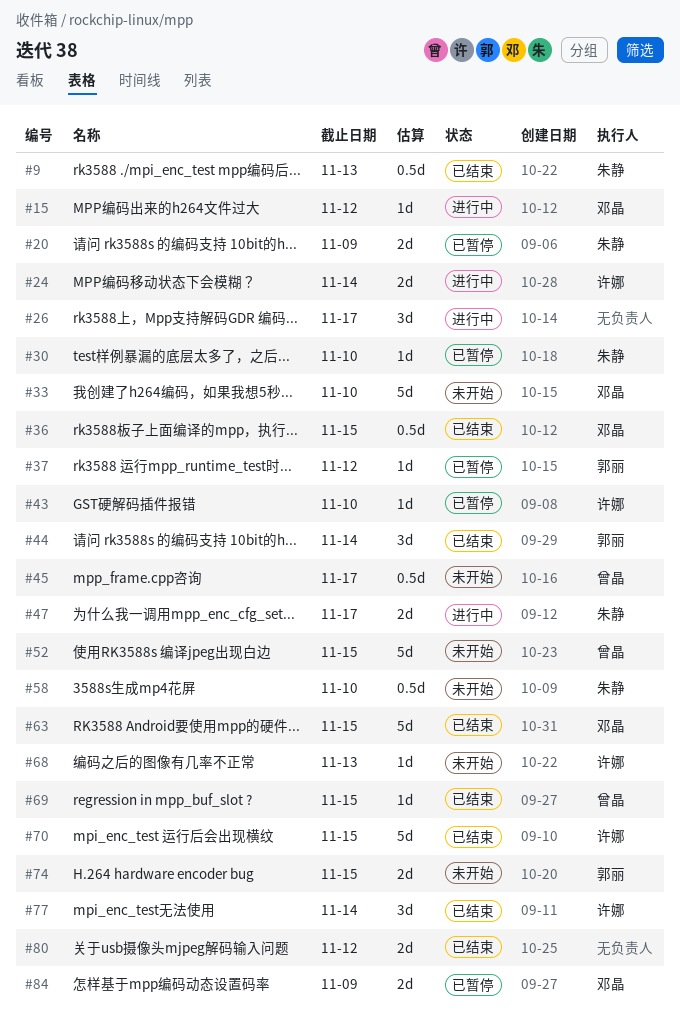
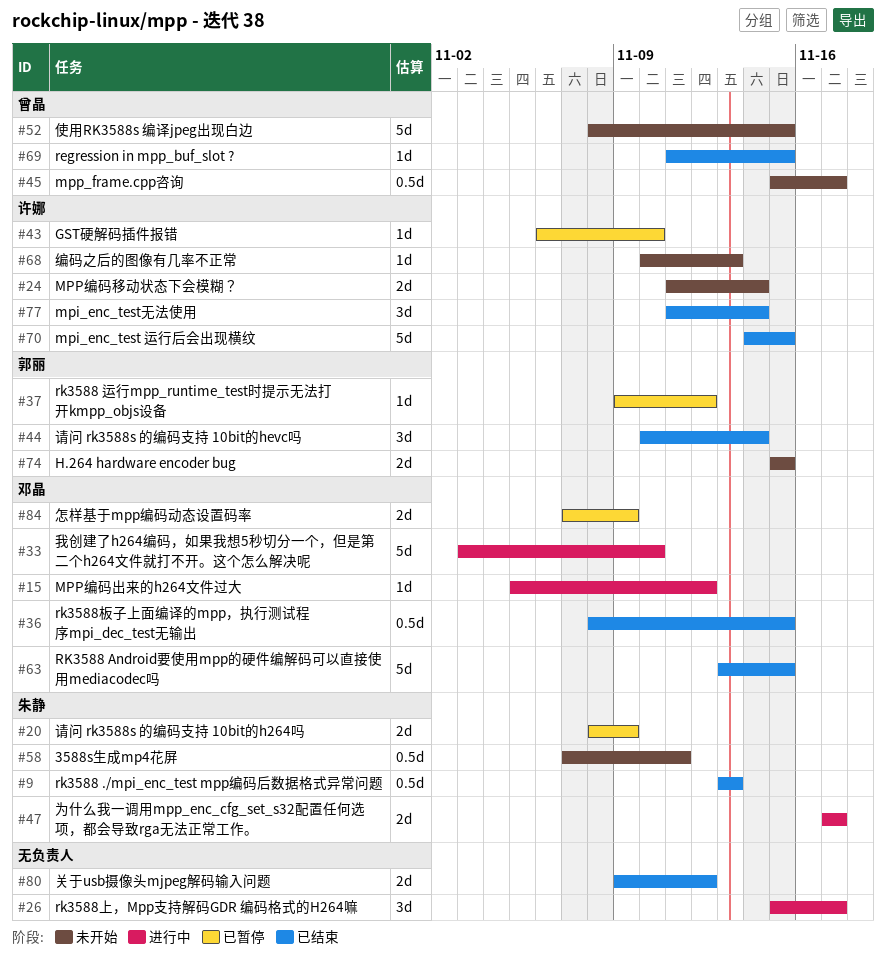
#24, status: 进行中 -> 未开始
#30: present -> none
#33, status: 未开始 -> 进行中
#58, due: Nov 10 -> Nov 11

